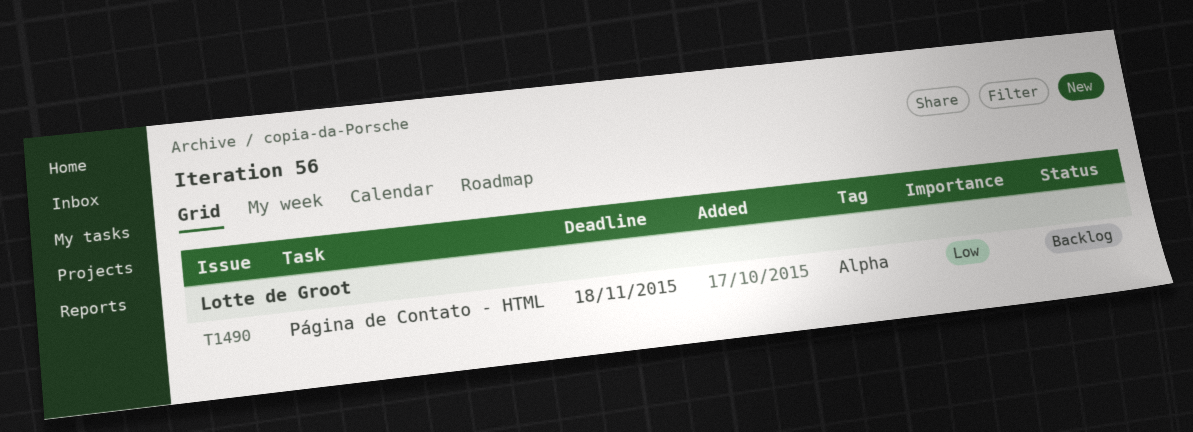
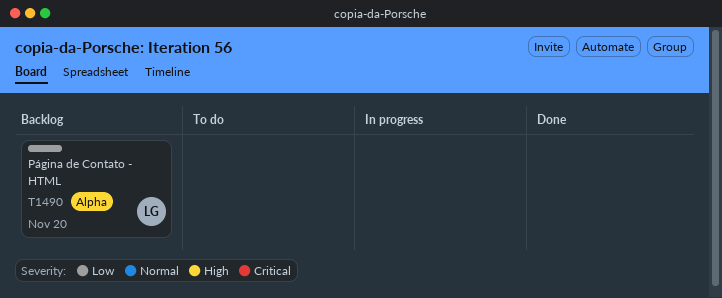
T1490, due: Nov 18 -> Nov 20

